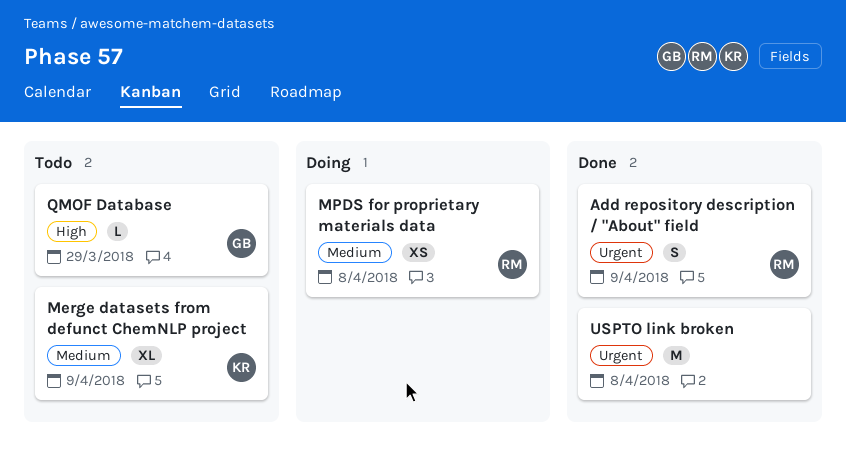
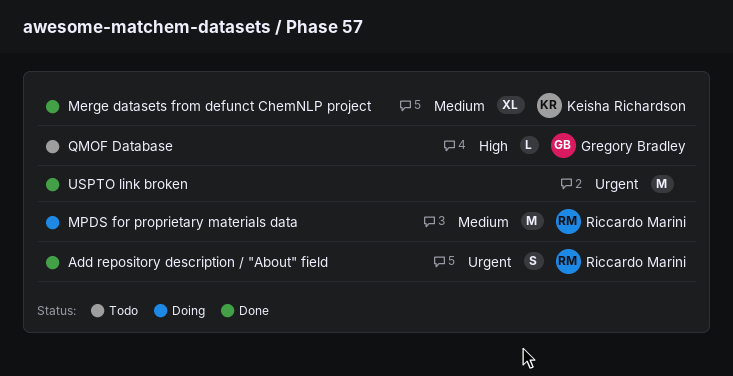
Merge datasets from defunct ChemNLP project, status: Todo -> Done
MPDS for proprietary materials data, estimate: XS -> M

